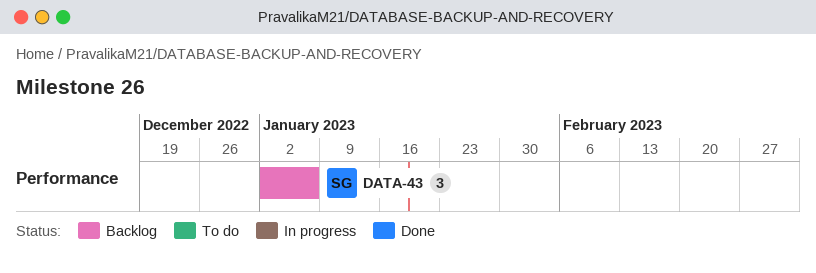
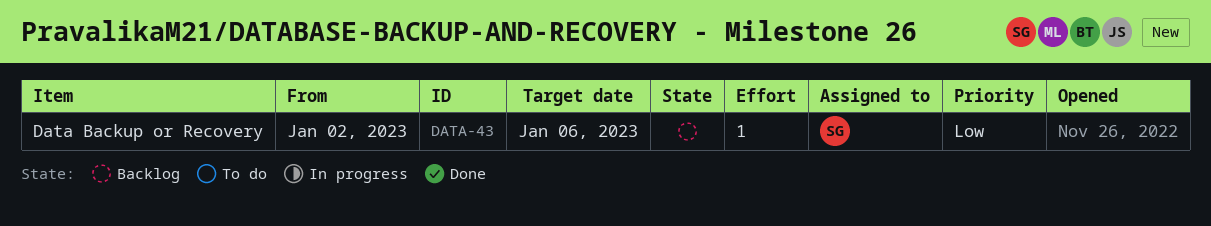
DATA-43, estimate: 3 -> 1

